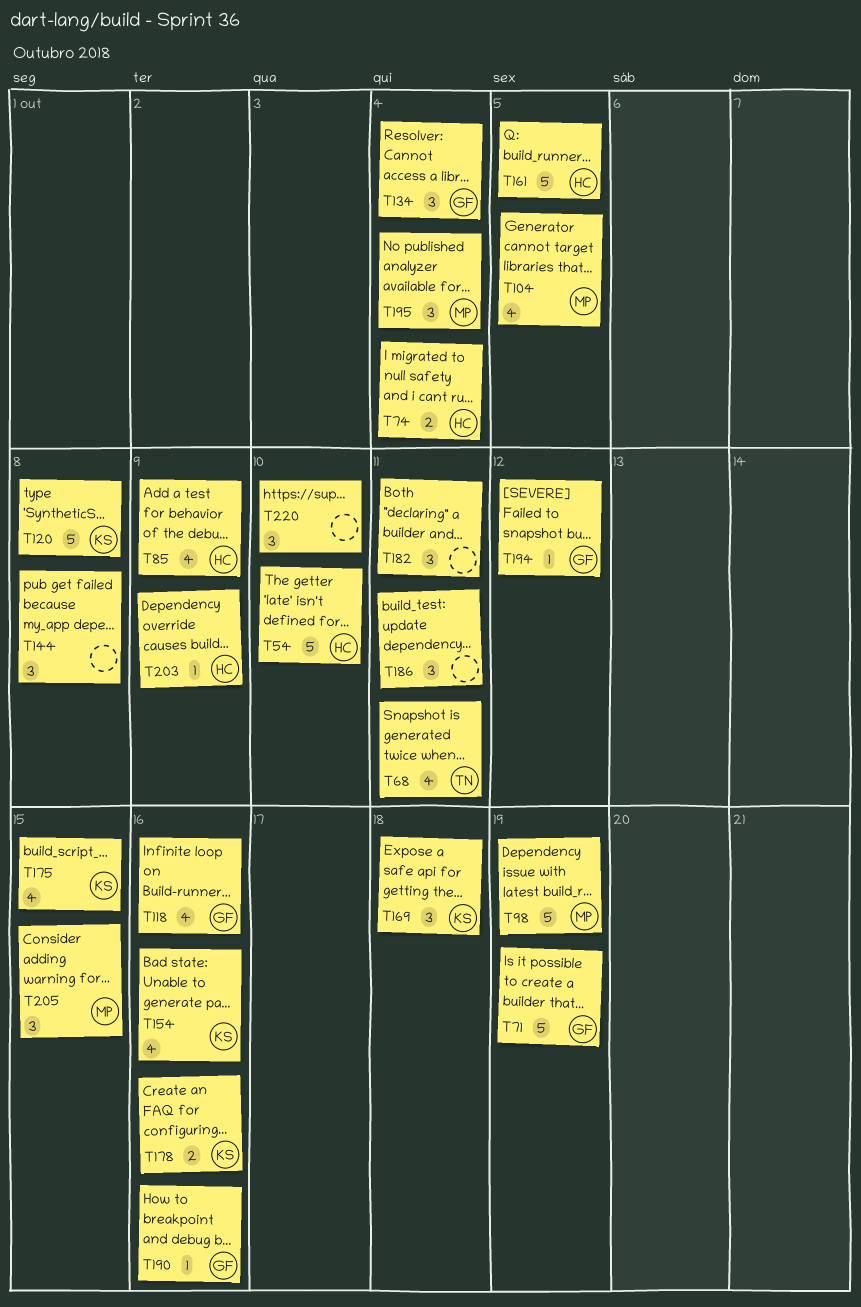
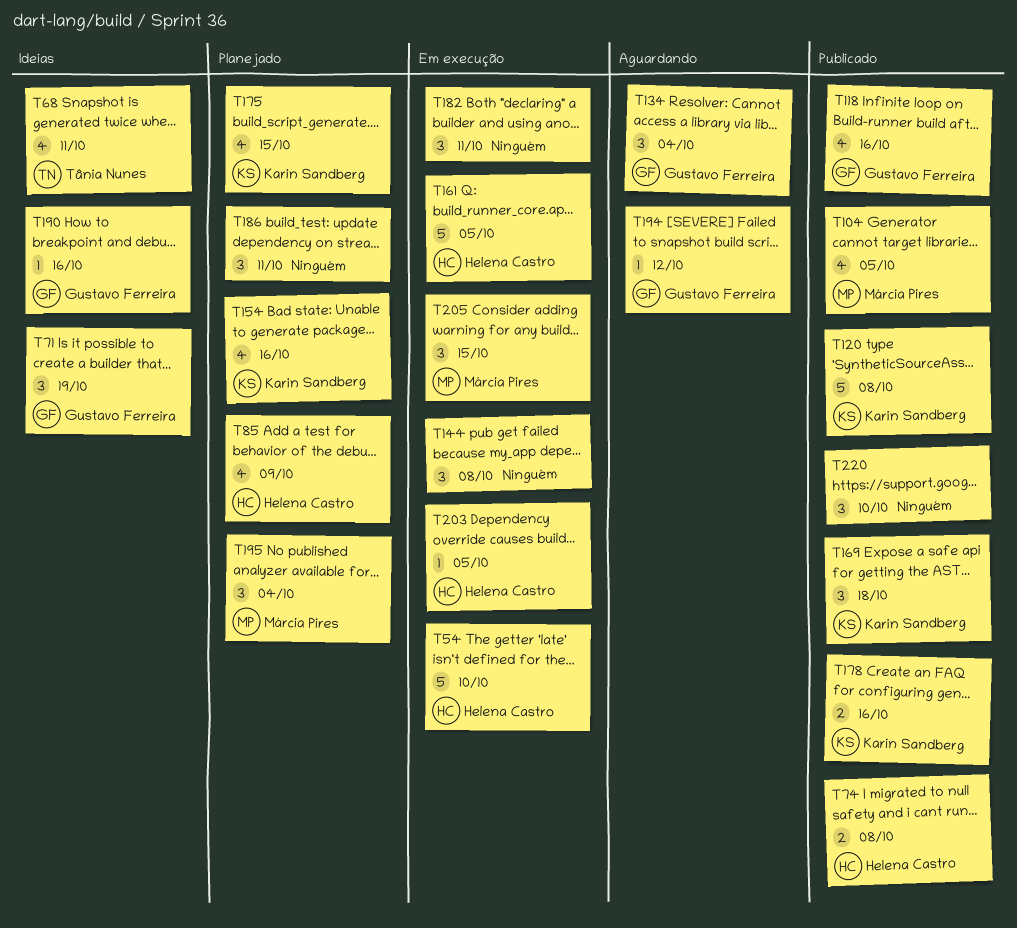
T71, estimate: 5 -> 3
T74, due: Oct 4 -> Oct 8
T98: present -> none
T203, due: Oct 9 -> Oct 5

